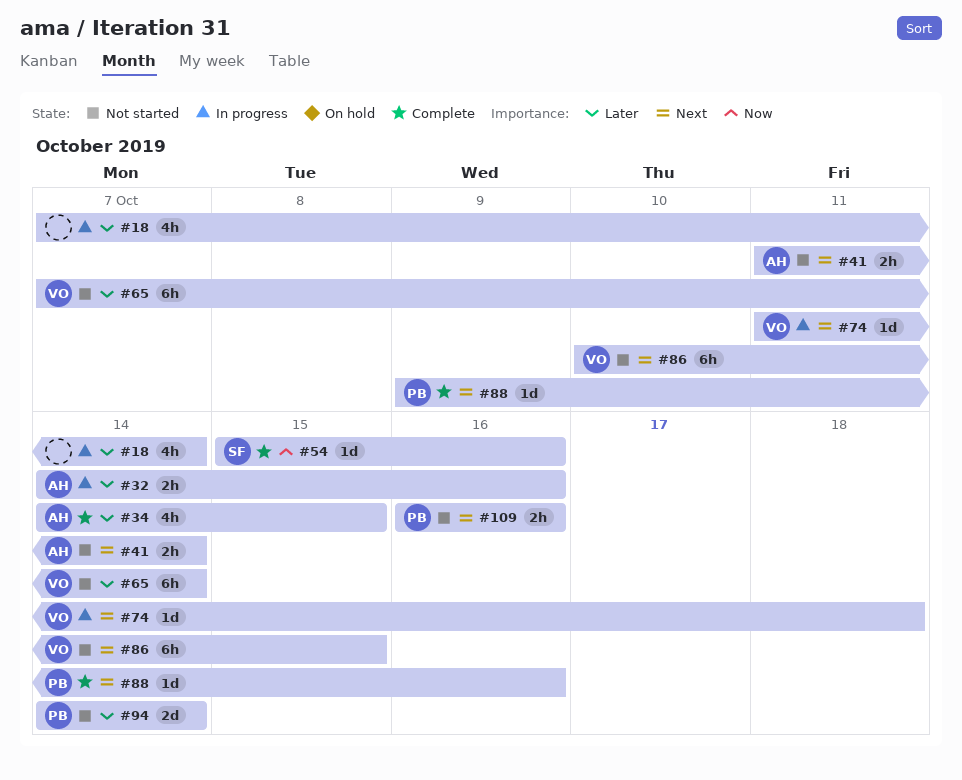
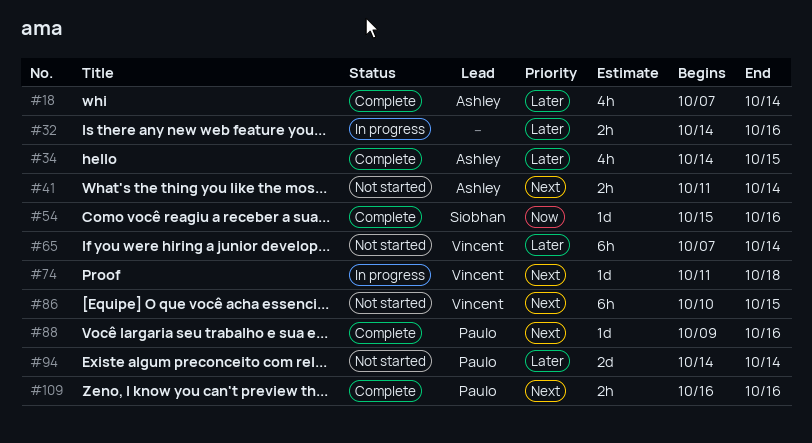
#18, status: In progress -> Complete
#18, owner: none -> Ashley
#32, owner: Ashley -> none
#109, status: Not started -> Complete

